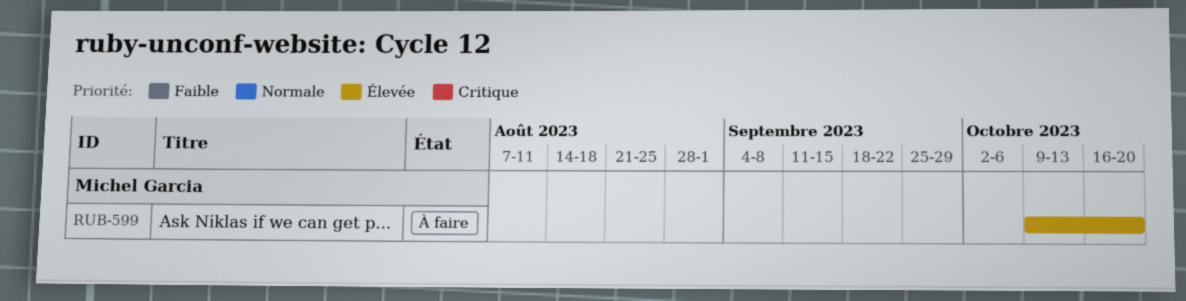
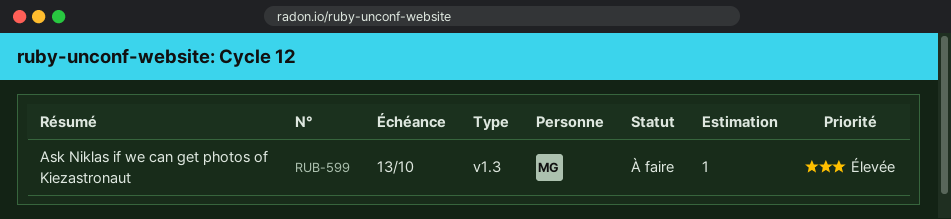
RUB-599, due: Oct 20 -> Oct 13

